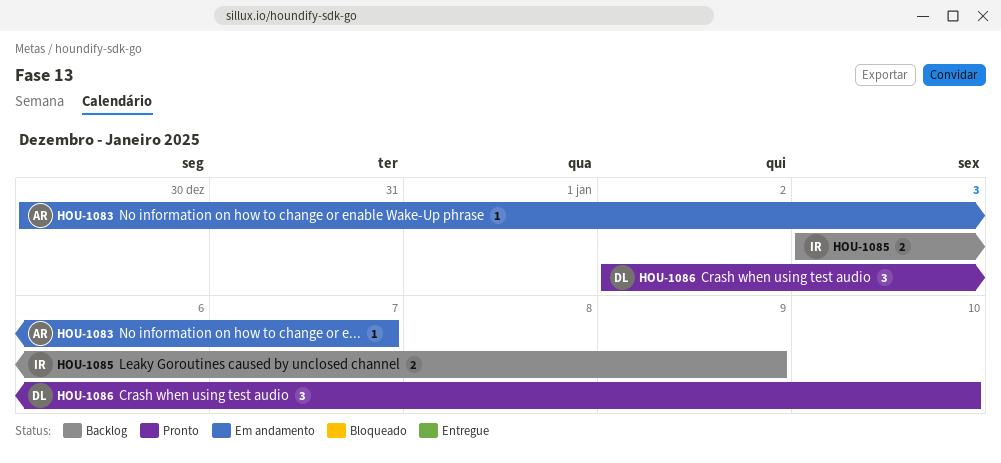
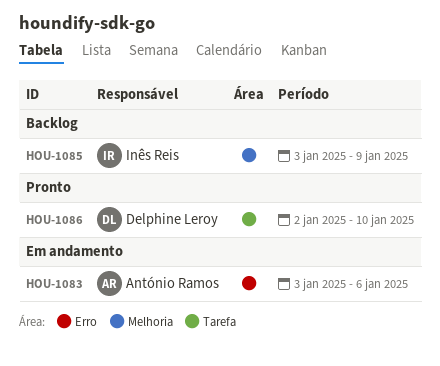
HOU-1083, start: Dec 30 -> Jan 3
HOU-1083, due: Jan 7 -> Jan 6

